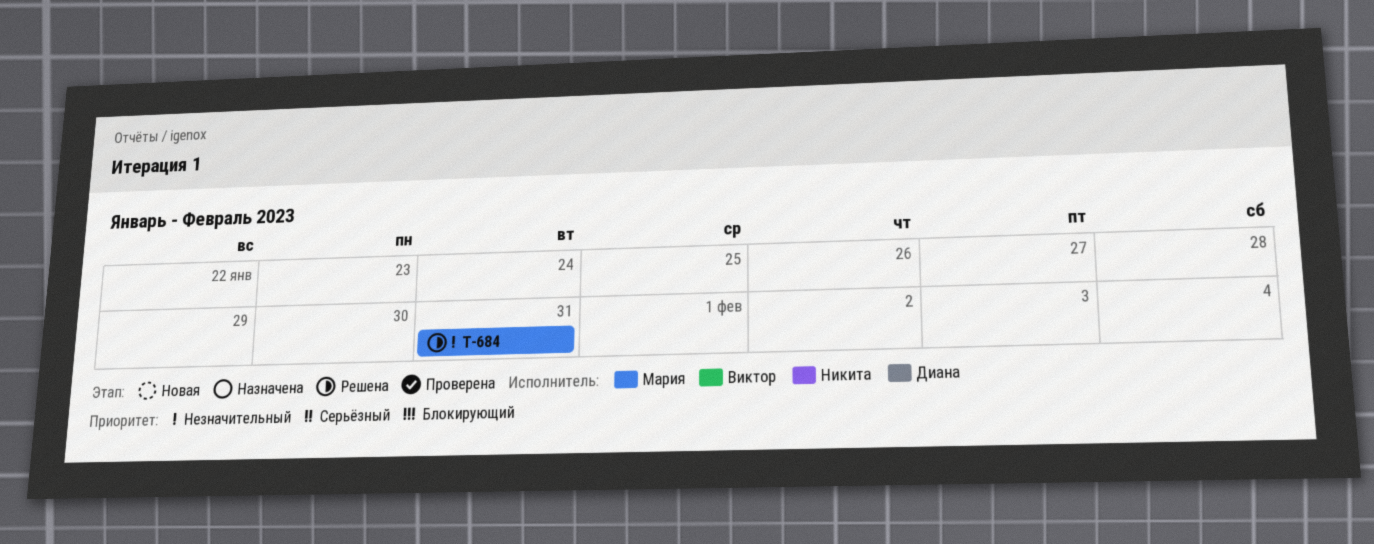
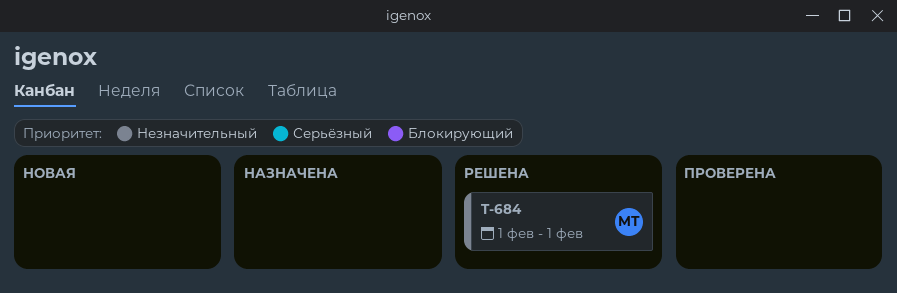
T-684, start: Jan 31 -> Feb 1
T-684, due: Jan 31 -> Feb 1

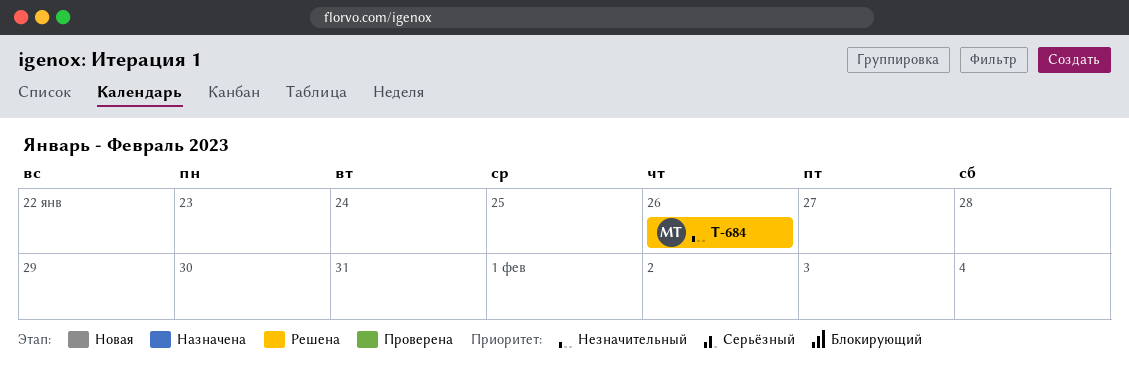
T-684, start: Feb 1 -> Jan 26
T-684, due: Feb 1 -> Jan 26

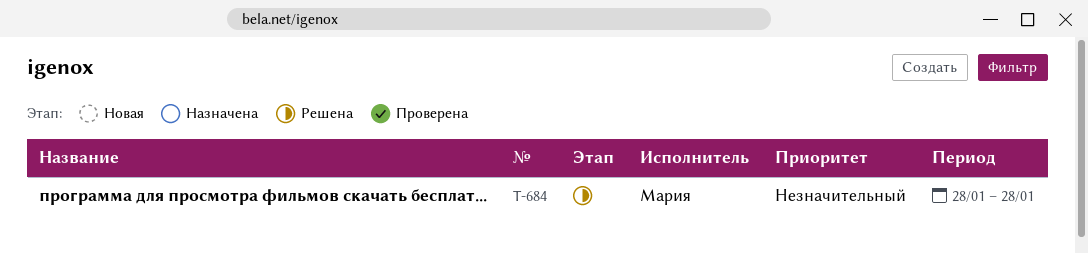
T-684, start: Jan 26 -> Jan 28
T-684, due: Jan 26 -> Jan 28

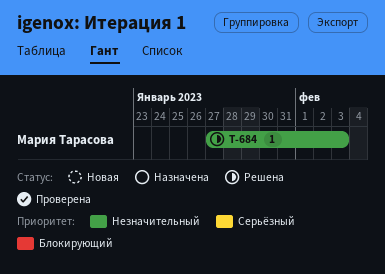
T-684, start: Jan 28 -> Jan 27
T-684, due: Jan 28 -> Feb 3

